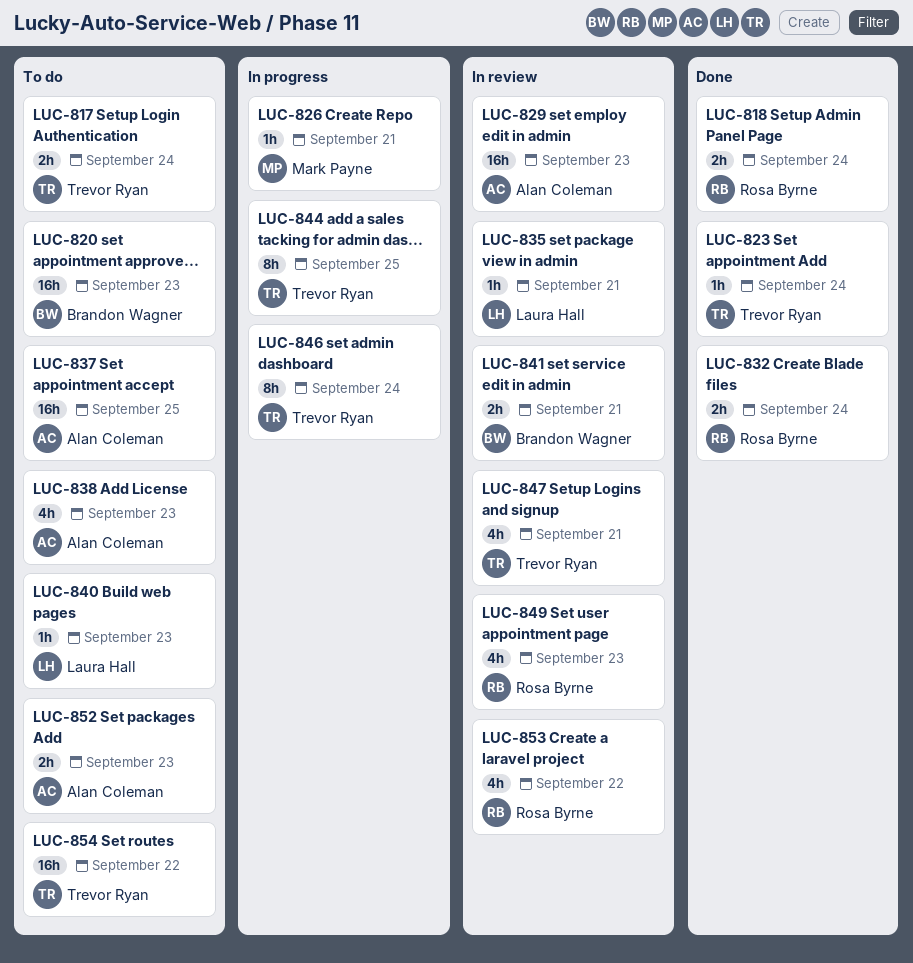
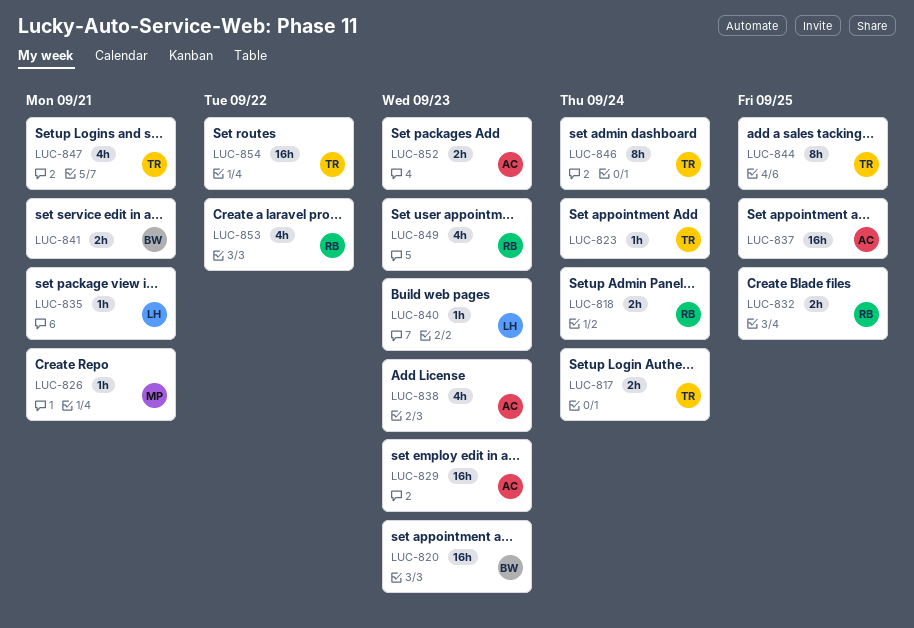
LUC-832, due: Sep 24 -> Sep 25

